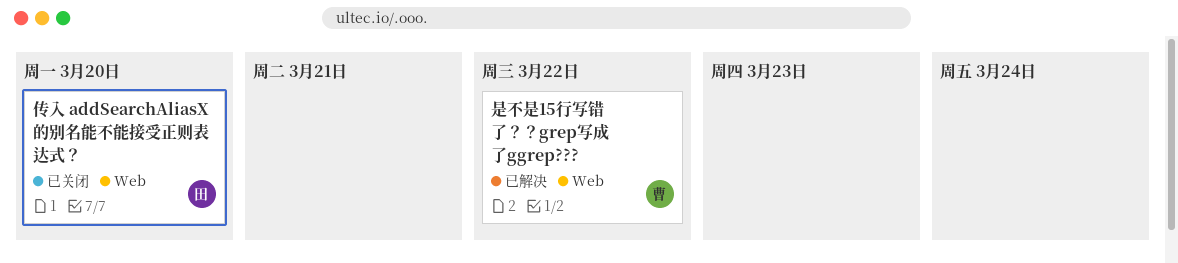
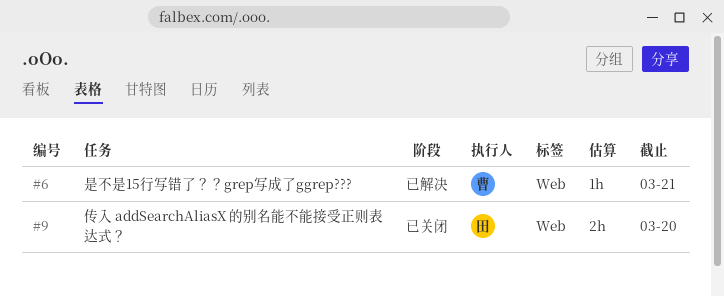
是不是15行写错了？？grep写成了ggrep???, due: Mar 22 -> Mar 21

